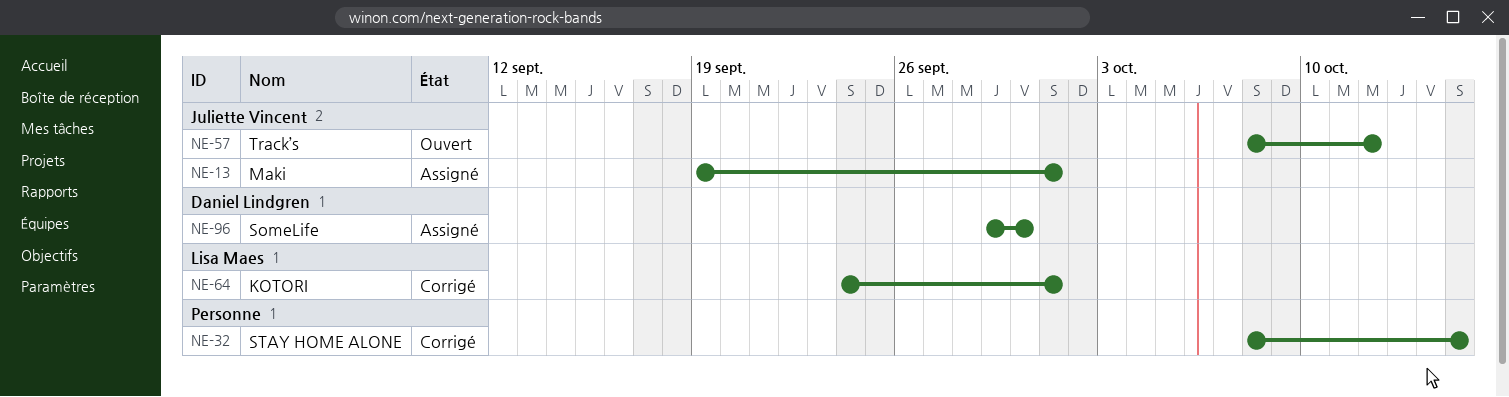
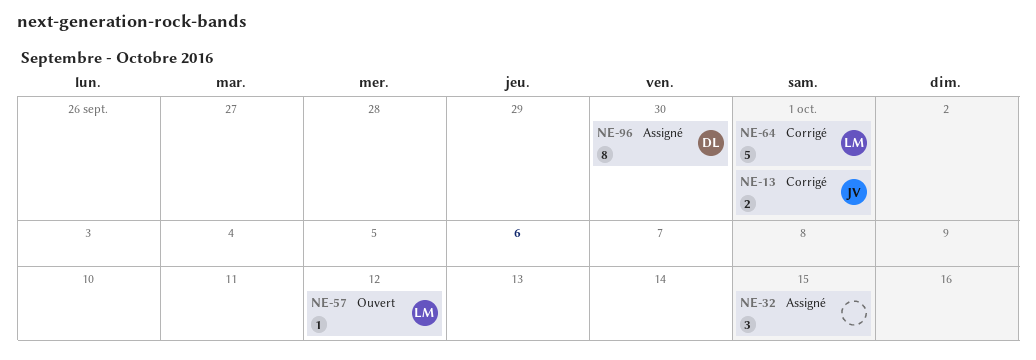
NE-13, status: Assigné -> Corrigé
NE-32, status: Corrigé -> Assigné
NE-57, owner: Juliette Vincent -> Lisa Maes

